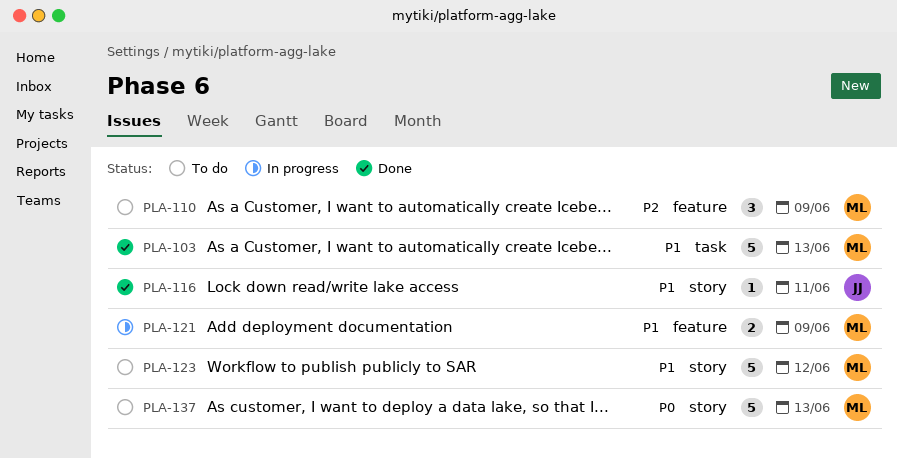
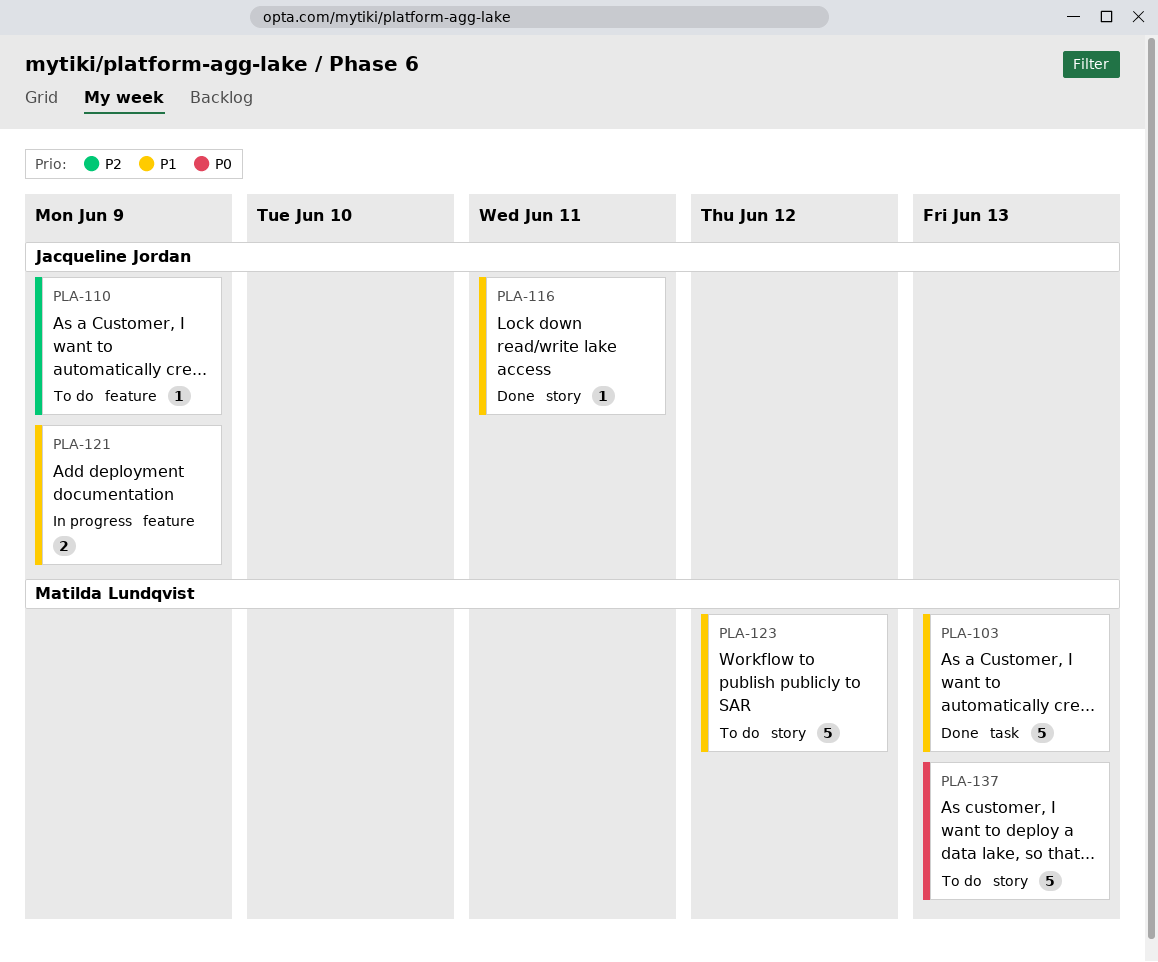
PLA-110, owner: Matilda Lundqvist -> Jacqueline Jordan
PLA-110, estimate: 3 -> 1
PLA-121, owner: Matilda Lundqvist -> Jacqueline Jordan

